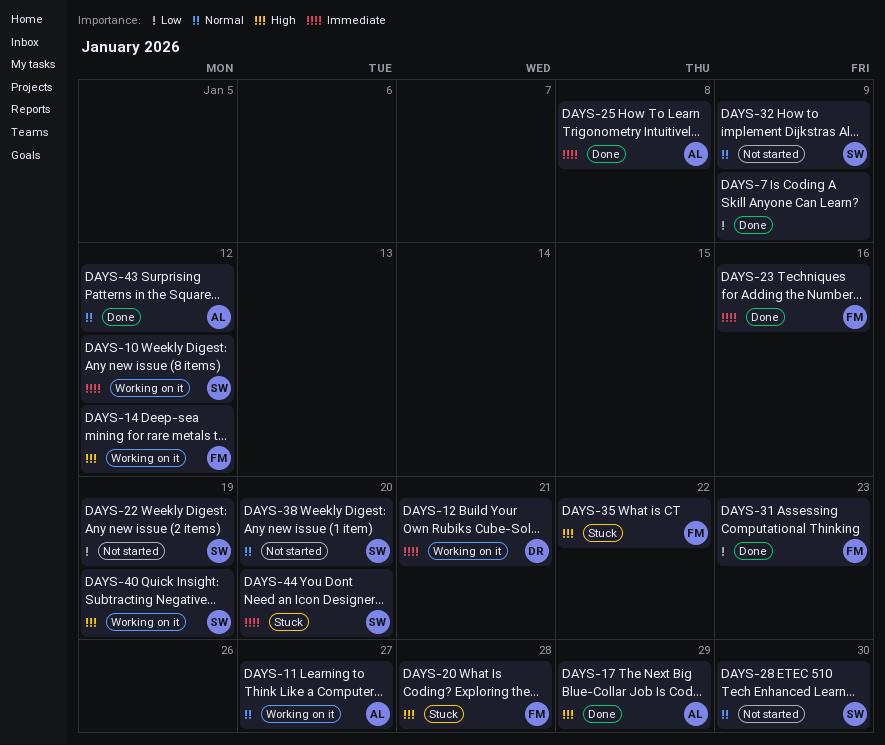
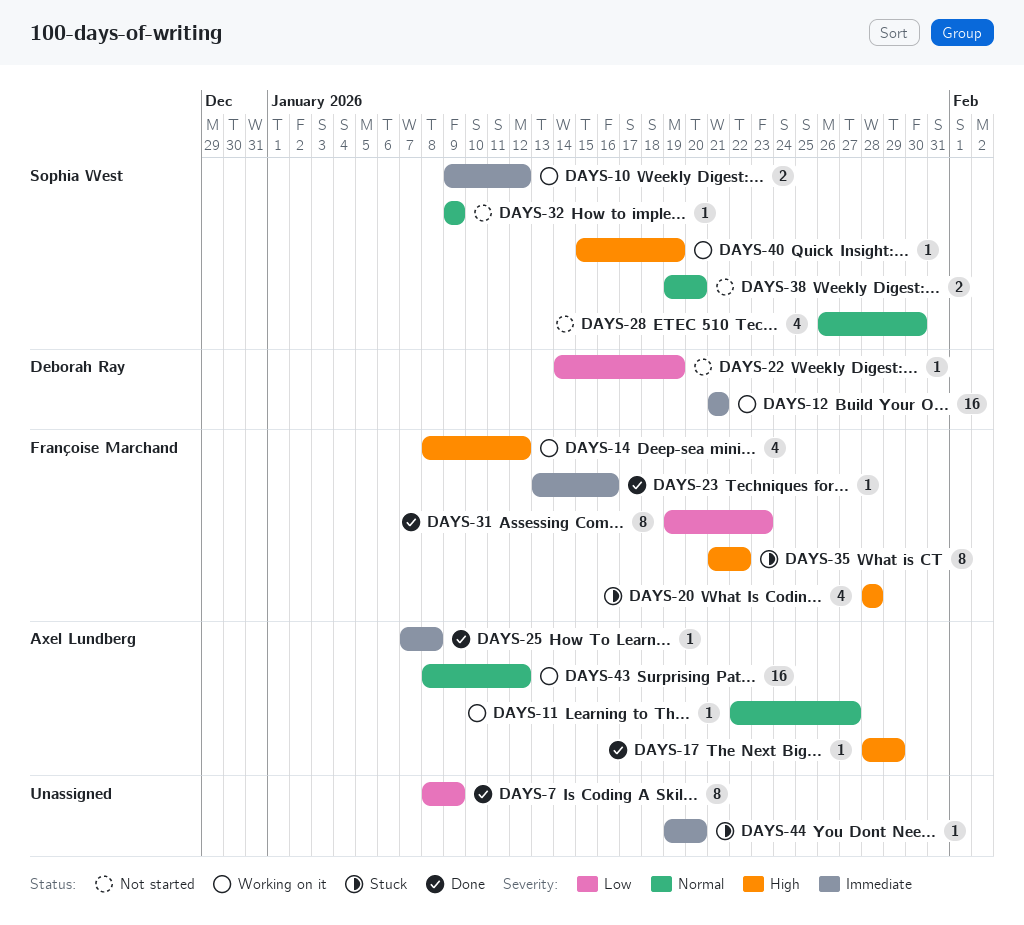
DAYS-22, owner: Sophia West -> Deborah Ray
DAYS-43, status: Done -> Working on it
DAYS-44, owner: Sophia West -> none

